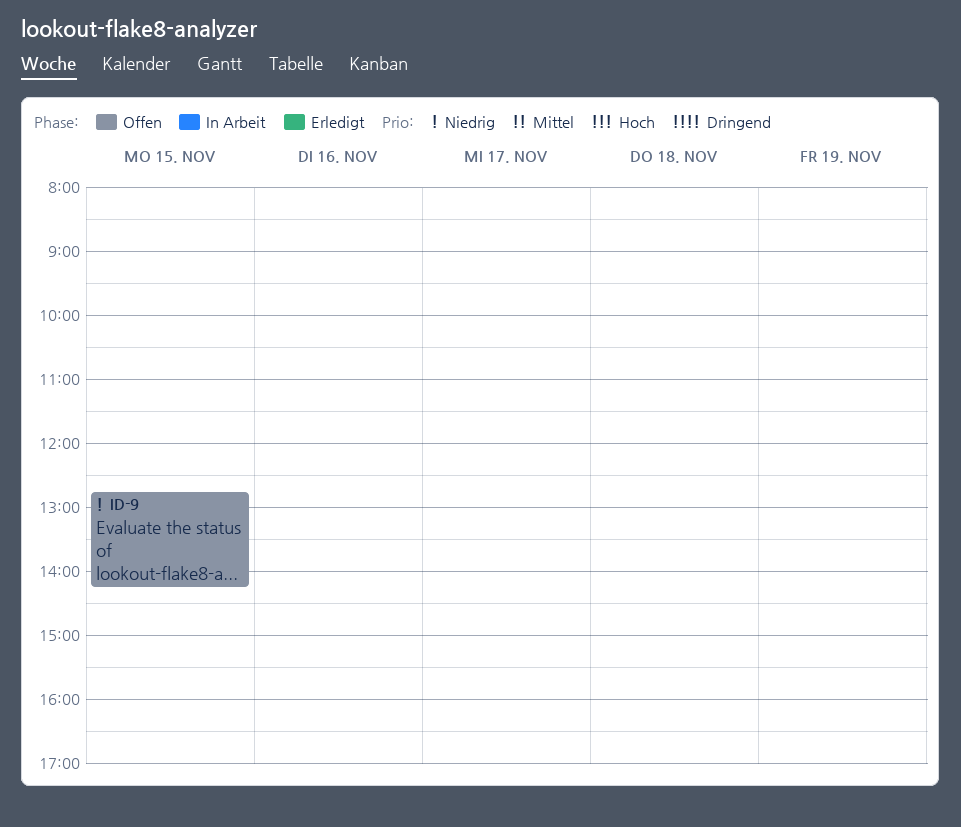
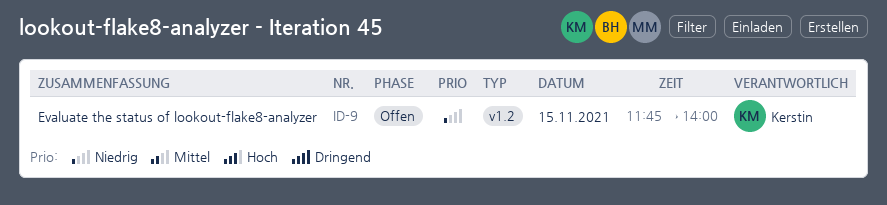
ID-9, begins: 12:45 -> 11:45
ID-9, ends: 14:15 -> 14:00

